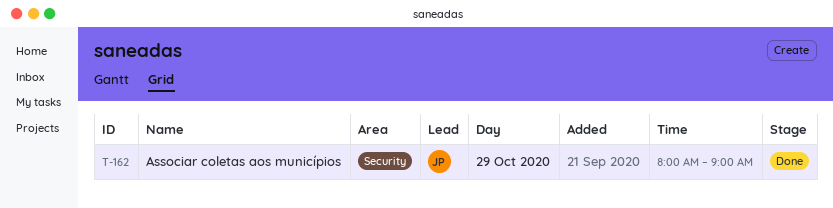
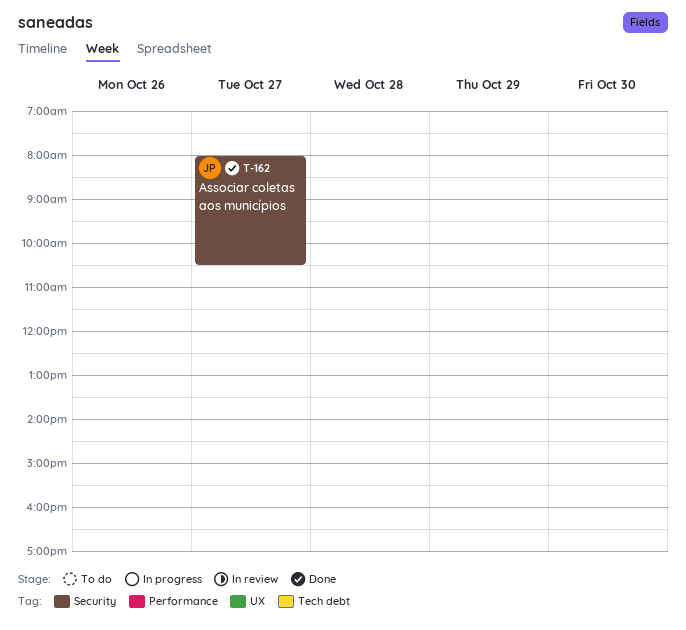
T-162, day: Oct 29 -> Oct 27
T-162, ends: 09:00 -> 10:30

